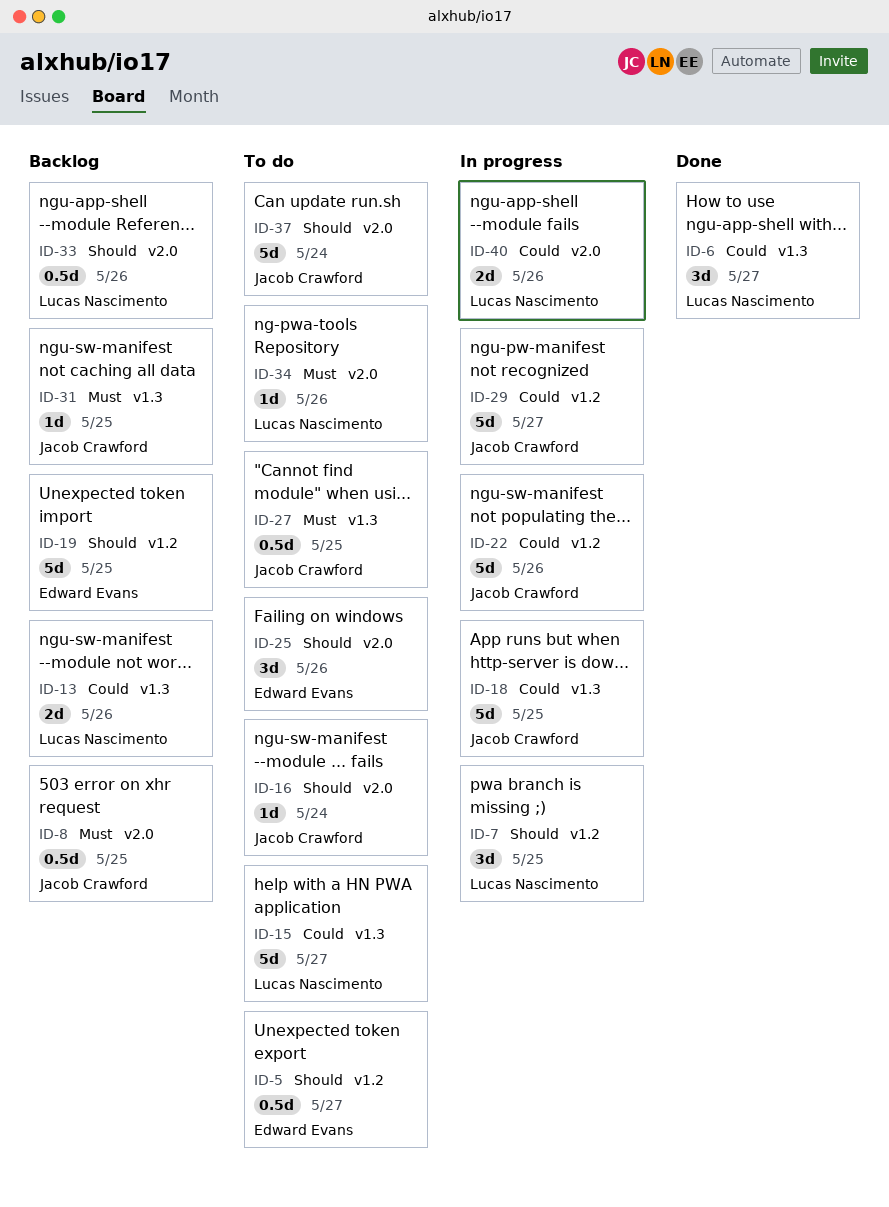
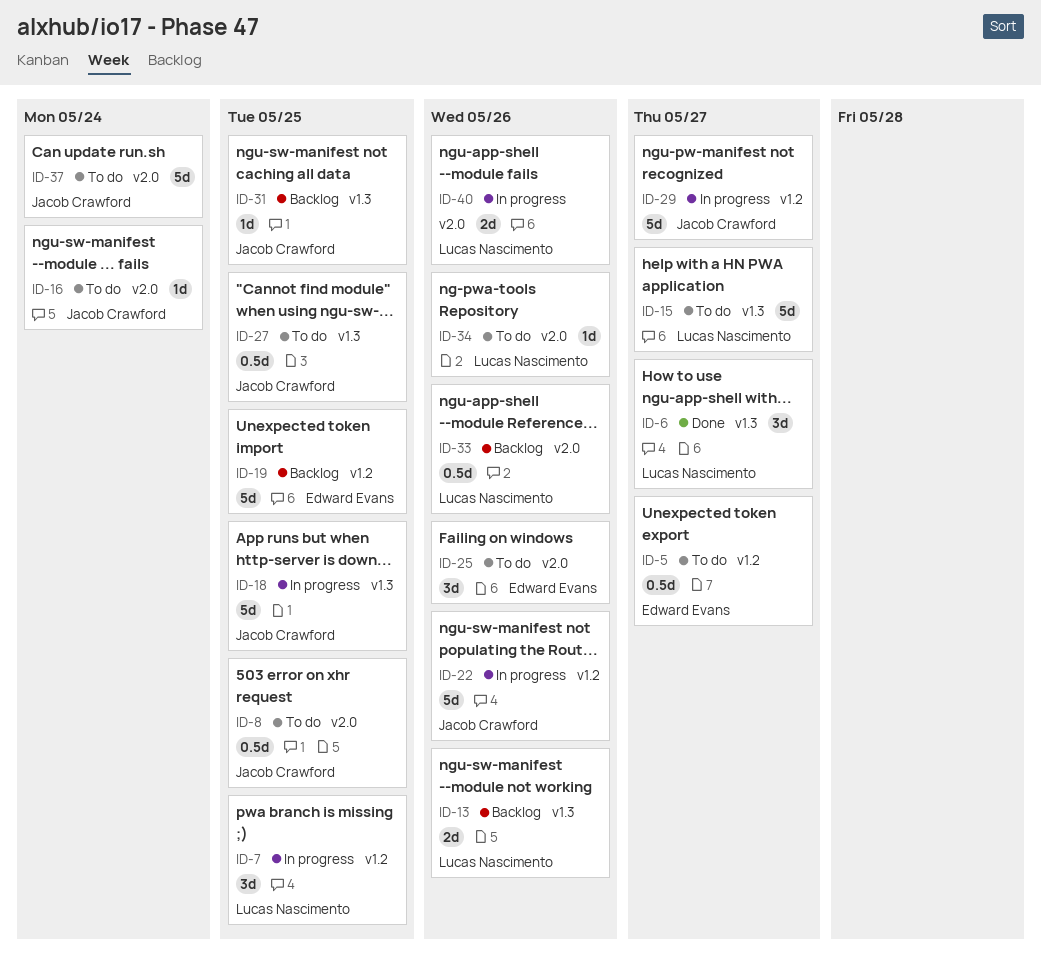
ID-8, status: Backlog -> To do

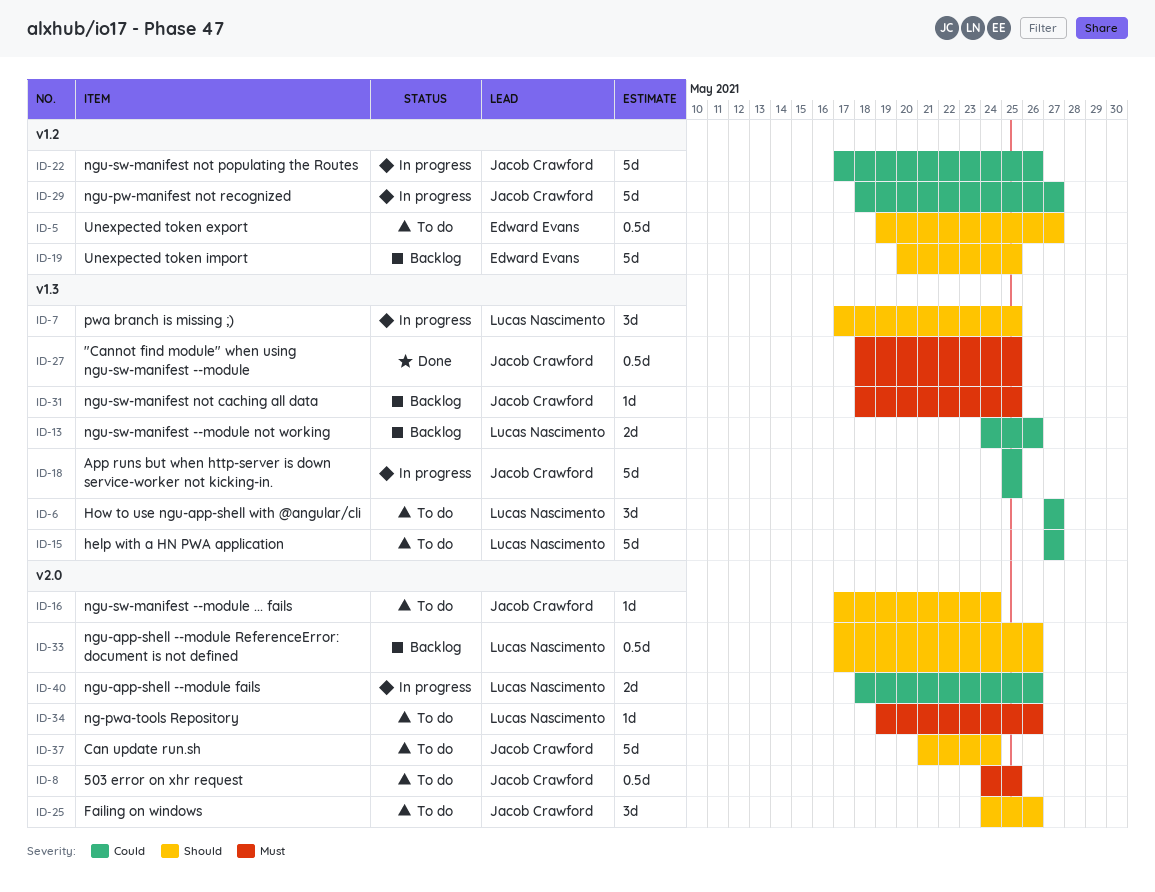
ID-6, status: Done -> To do
ID-7, label: v1.2 -> v1.3
ID-25, owner: Edward Evans -> Jacob Crawford
ID-27, status: To do -> Done

